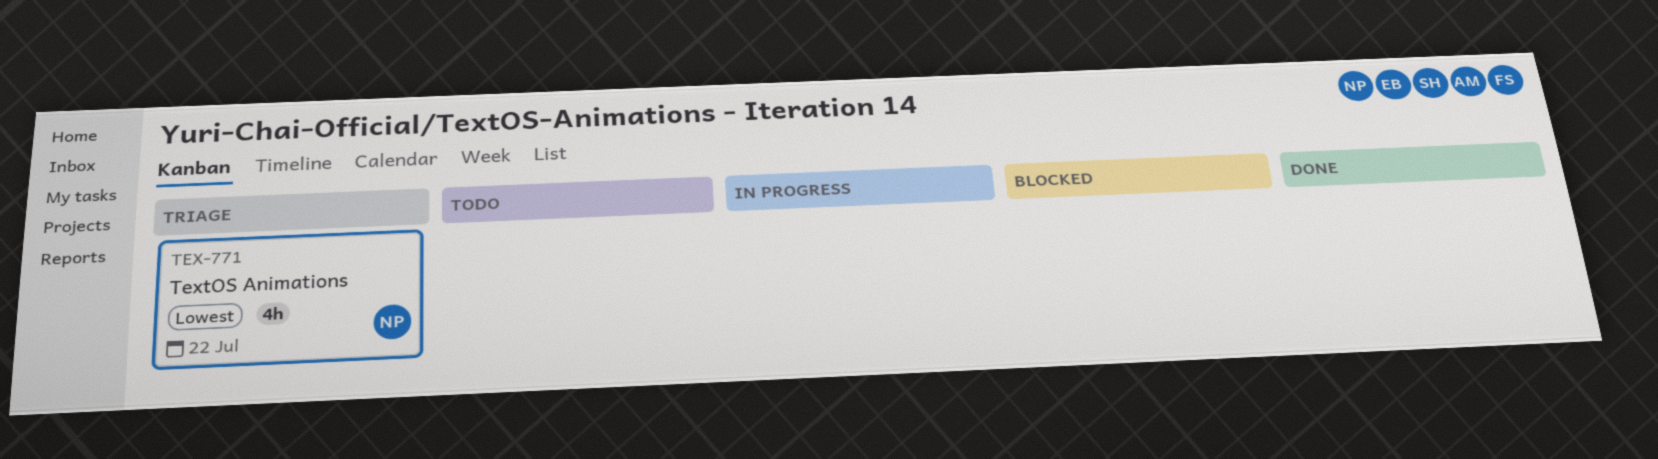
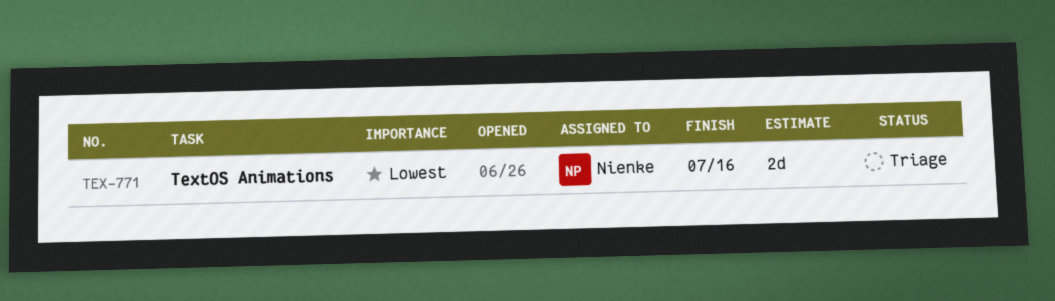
TEX-771, estimate: 4h -> 2d
TEX-771, due: Jul 22 -> Jul 16

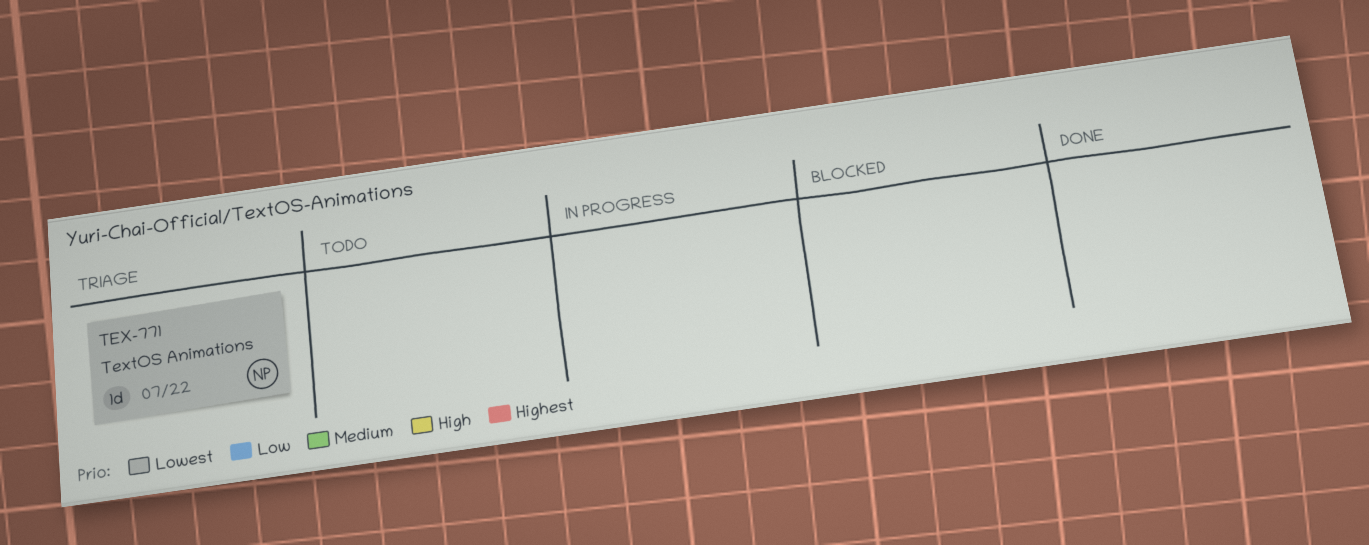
TEX-771, estimate: 2d -> 1d
TEX-771, due: Jul 16 -> Jul 22

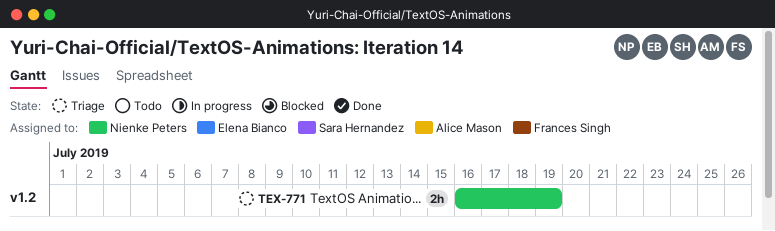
TEX-771, estimate: 1d -> 2h
TEX-771, due: Jul 22 -> Jul 19

